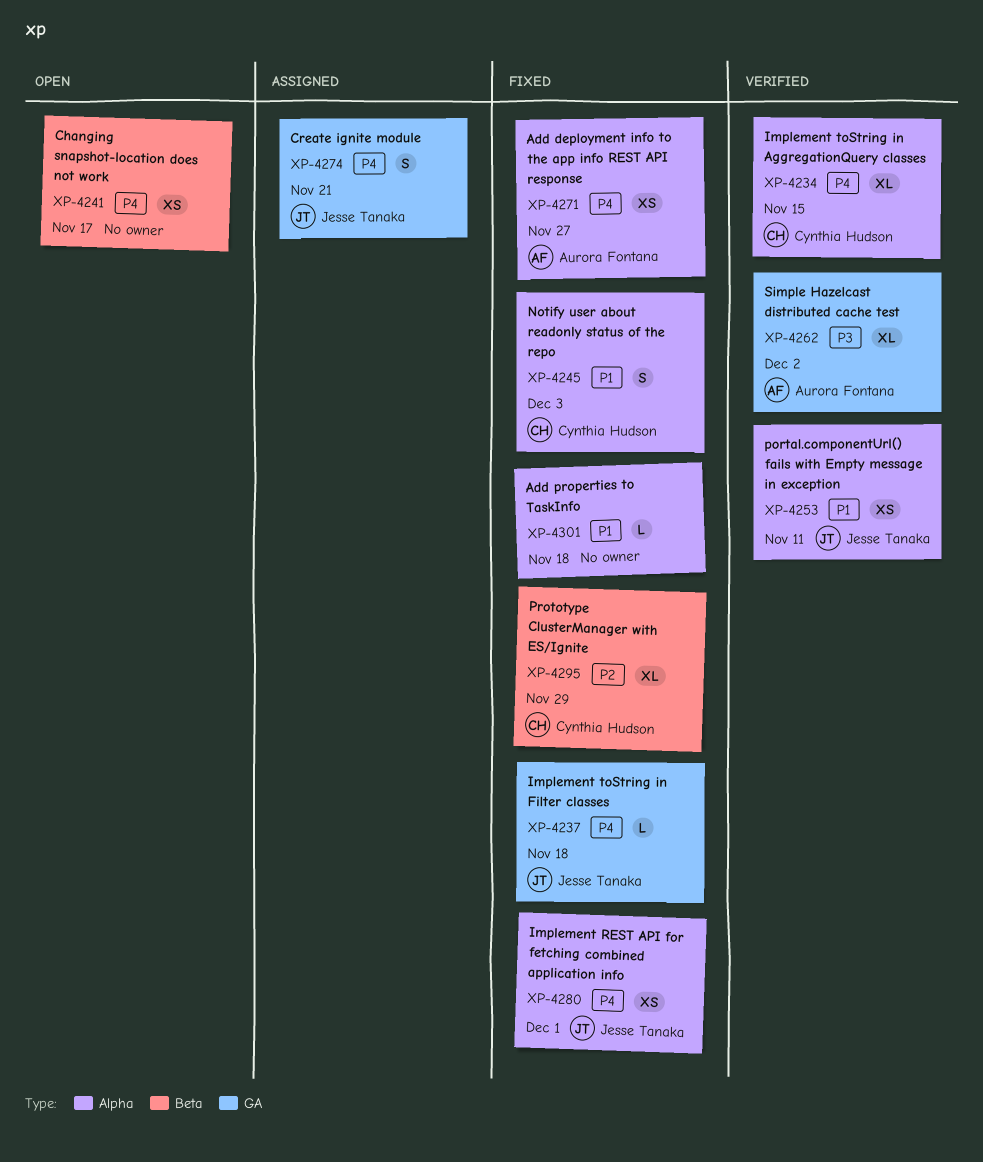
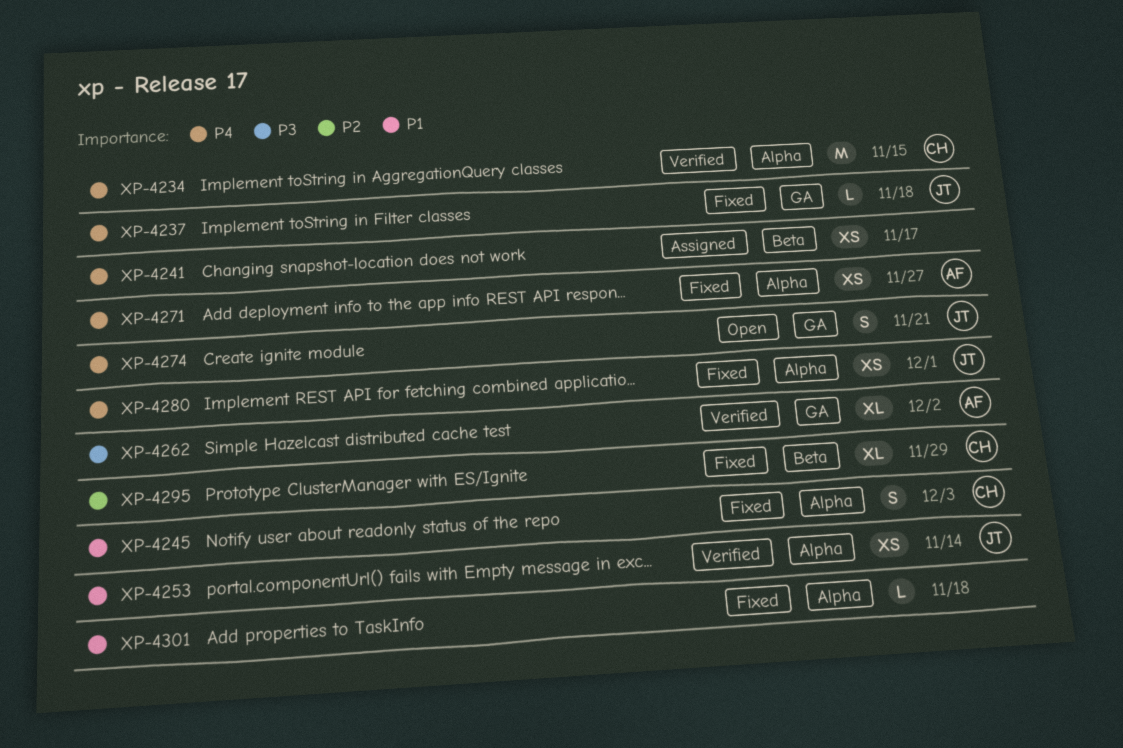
XP-4234, estimate: XL -> M
XP-4241, status: Open -> Assigned
XP-4253, due: Nov 11 -> Nov 14
XP-4274, status: Assigned -> Open

